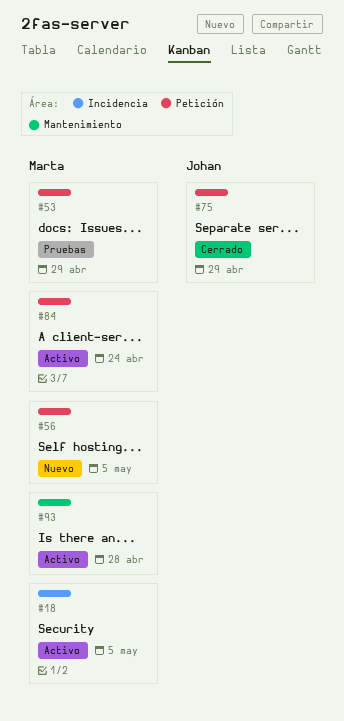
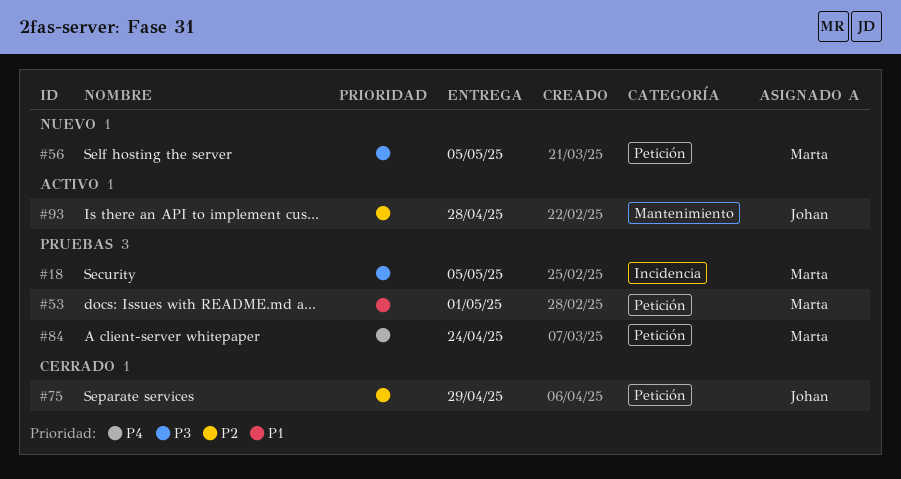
#18, status: Activo -> Pruebas
#53, due: Apr 29 -> May 1
#84, status: Activo -> Pruebas
#93, owner: Marta -> Johan

